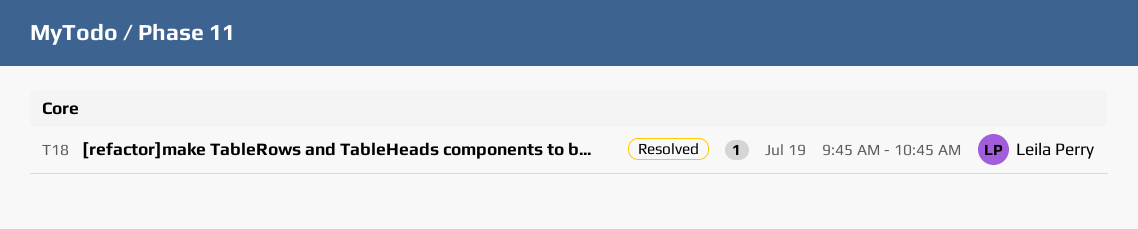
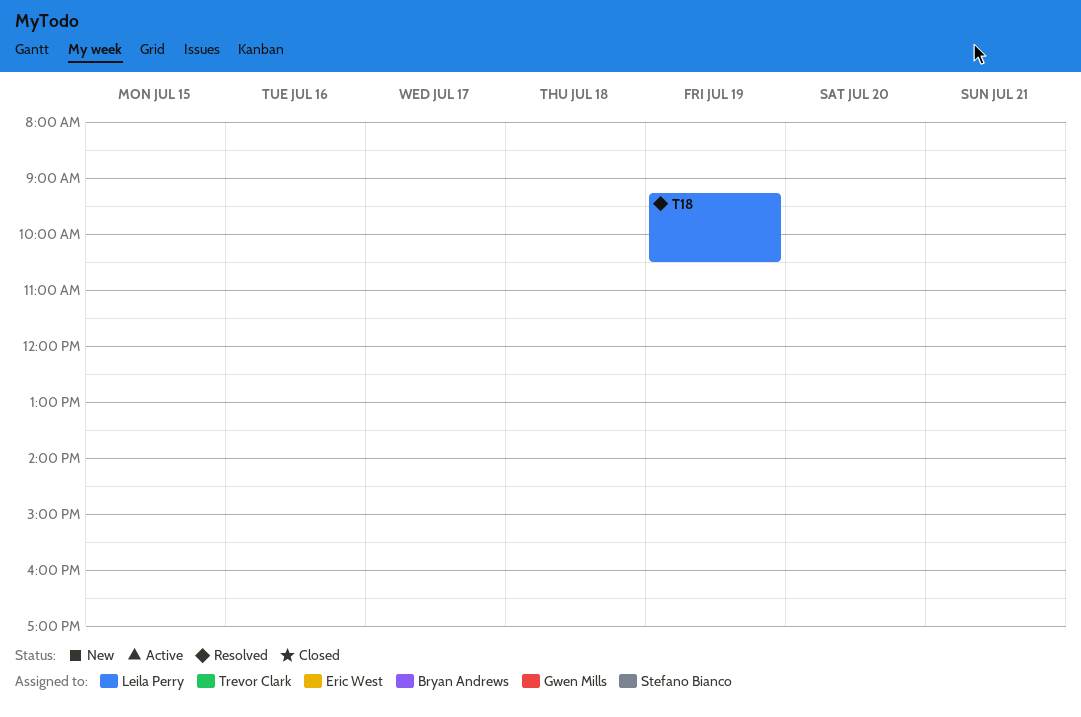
T18, begins: 09:45 -> 09:15
T18, ends: 10:45 -> 10:30

